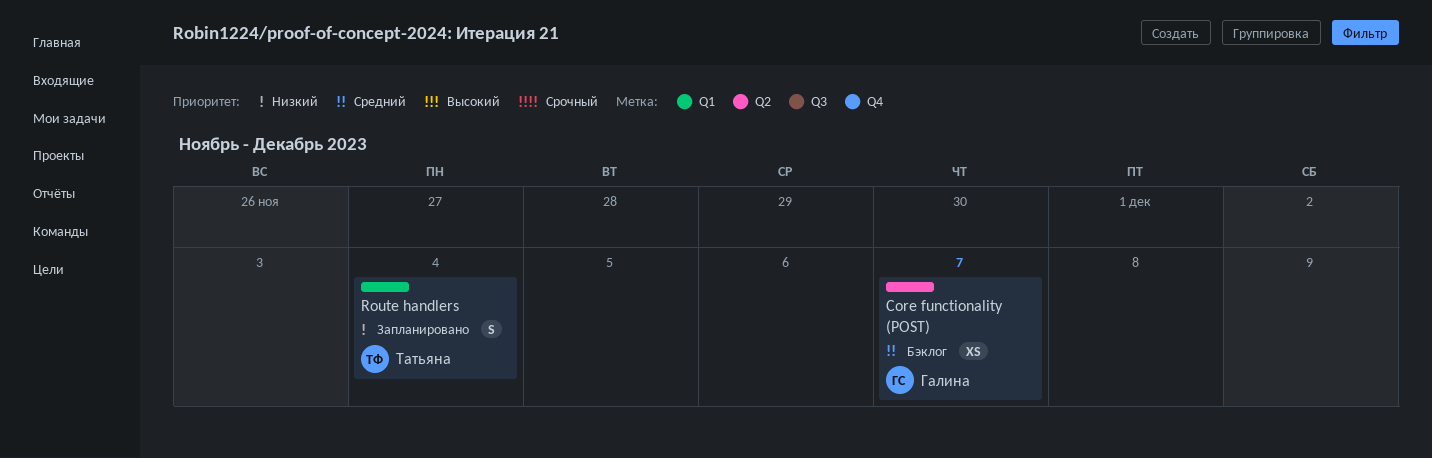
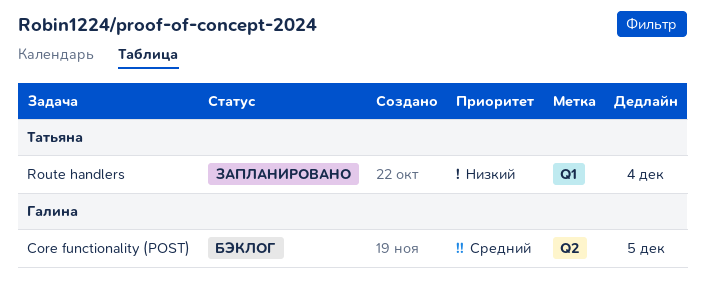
Core functionality (POST), due: Dec 7 -> Dec 5

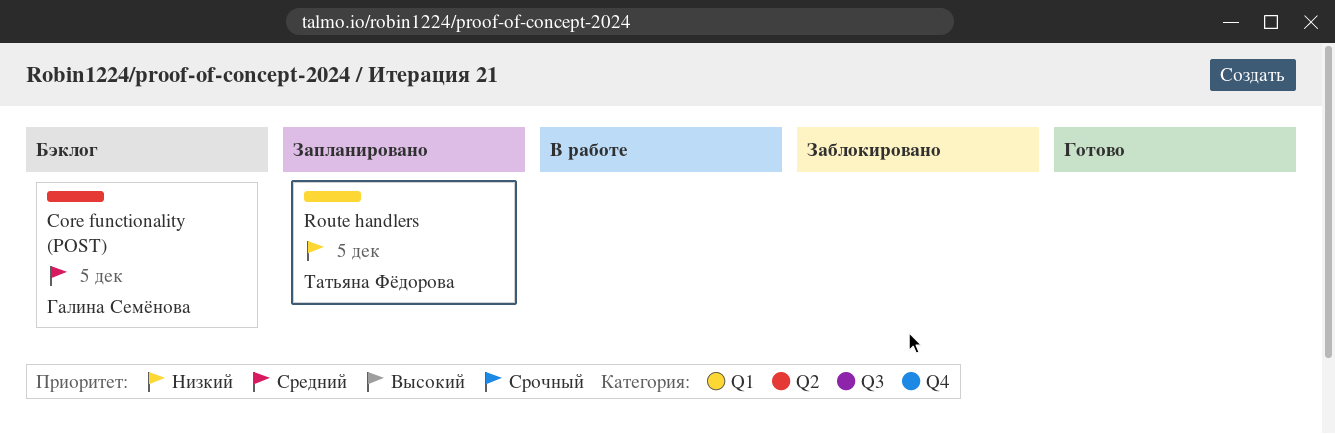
Route handlers, due: Dec 4 -> Dec 5

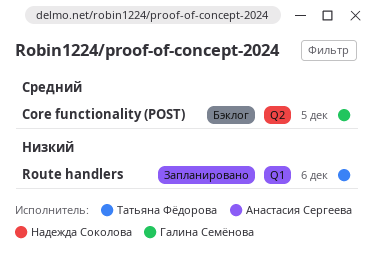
Route handlers, due: Dec 5 -> Dec 6

